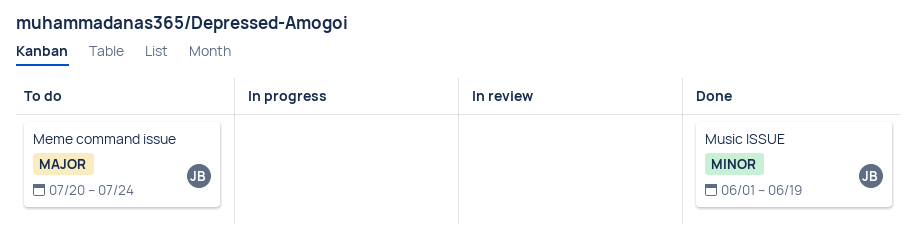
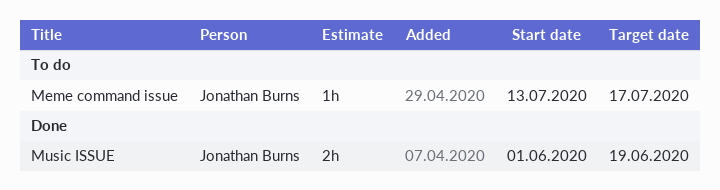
Meme command issue, start: Jul 20 -> Jul 13
Meme command issue, due: Jul 24 -> Jul 17

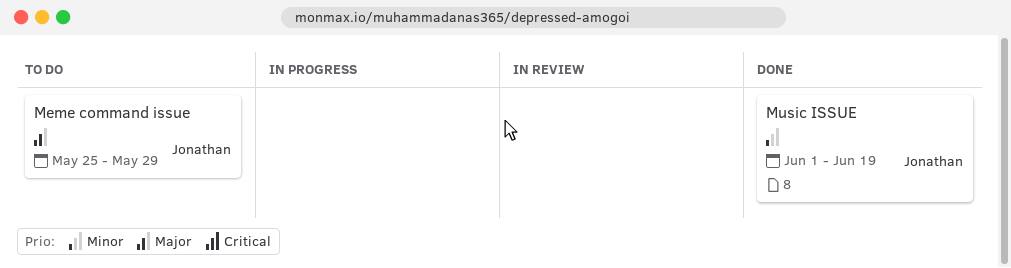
Meme command issue, start: Jul 13 -> May 25
Meme command issue, due: Jul 17 -> May 29

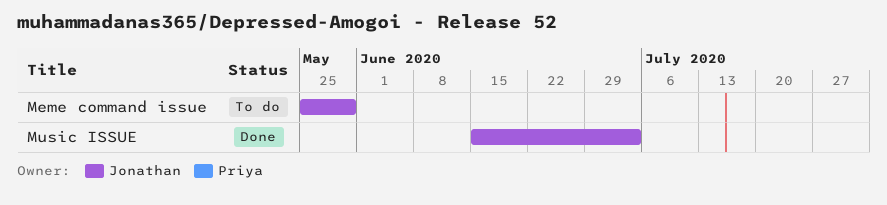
Music ISSUE, start: Jun 1 -> Jun 15
Music ISSUE, due: Jun 19 -> Jul 3

